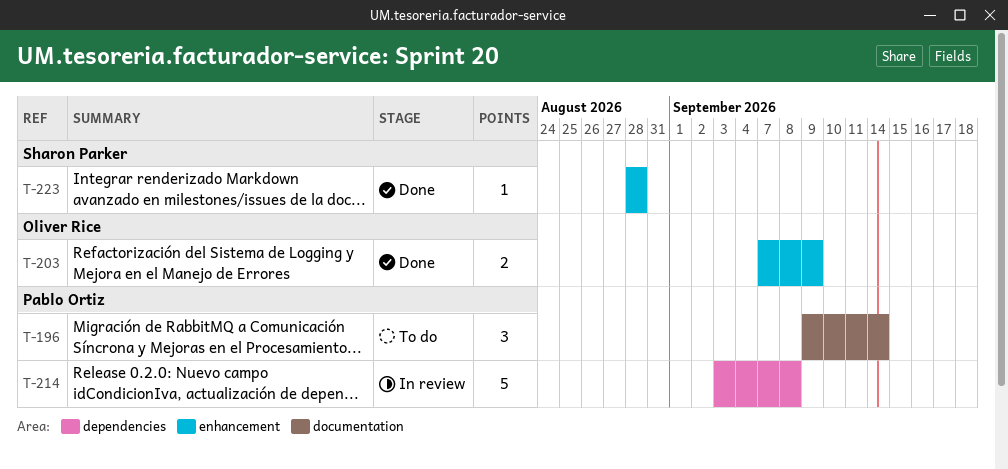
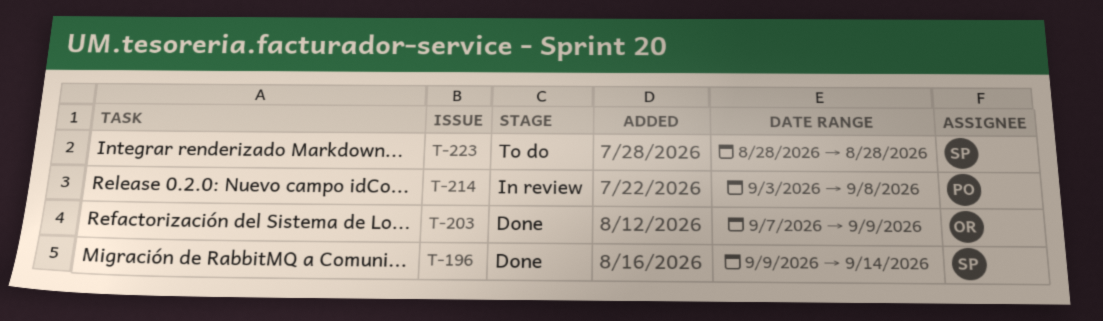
T-196, status: To do -> Done
T-196, owner: Pablo Ortiz -> Sharon Parker
T-223, status: Done -> To do

